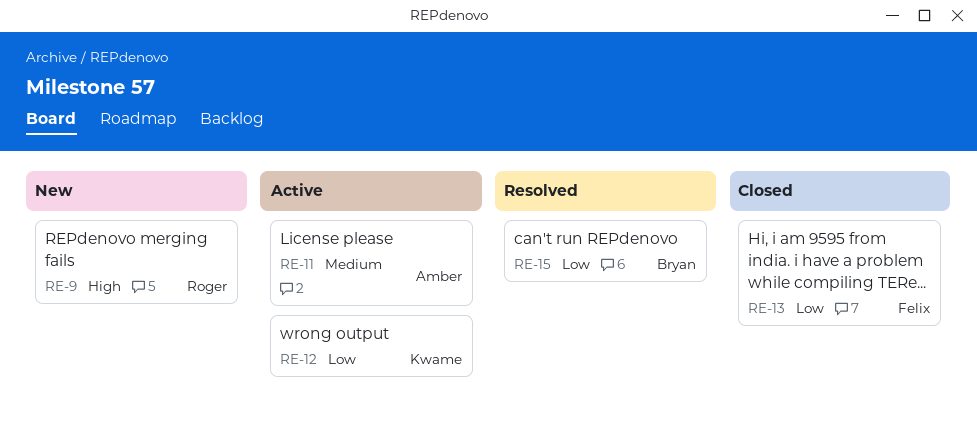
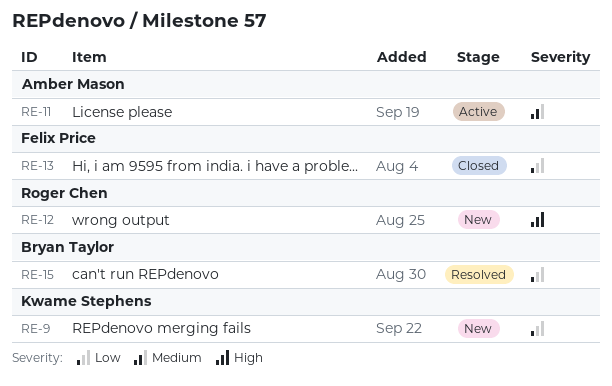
RE-9, owner: Roger Chen -> Kwame Stephens
RE-9, priority: High -> Low
RE-12, status: Active -> New
RE-12, owner: Kwame Stephens -> Roger Chen
RE-12, priority: Low -> High

